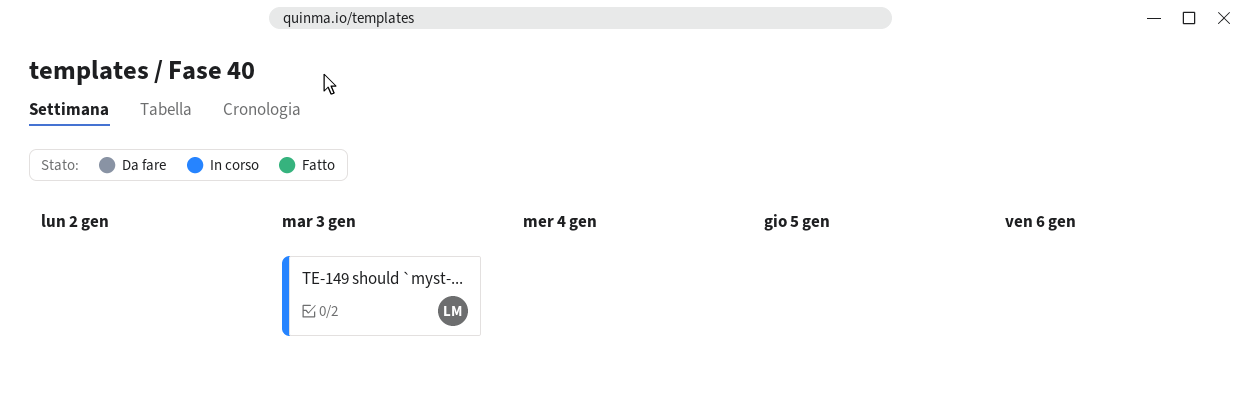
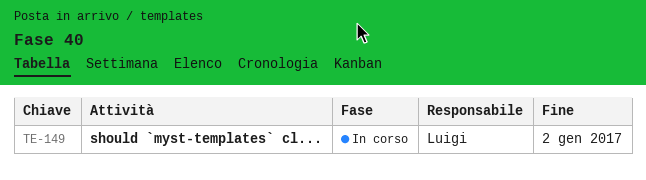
TE-149, due: Jan 3 -> Jan 2

